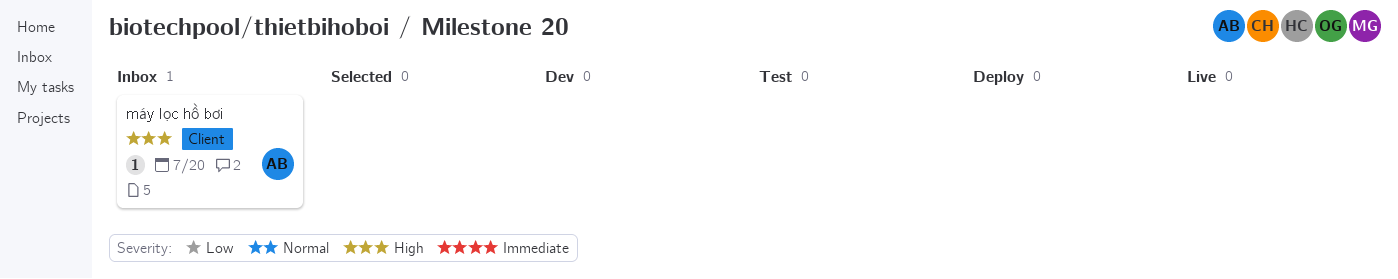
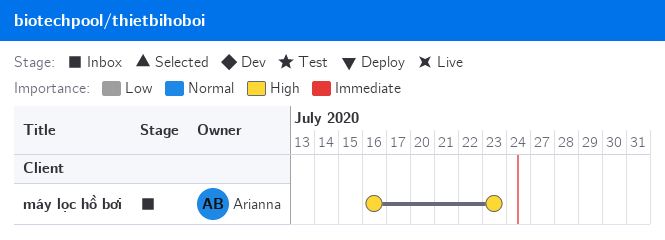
máy lọc hồ bơi, due: Jul 20 -> Jul 23

